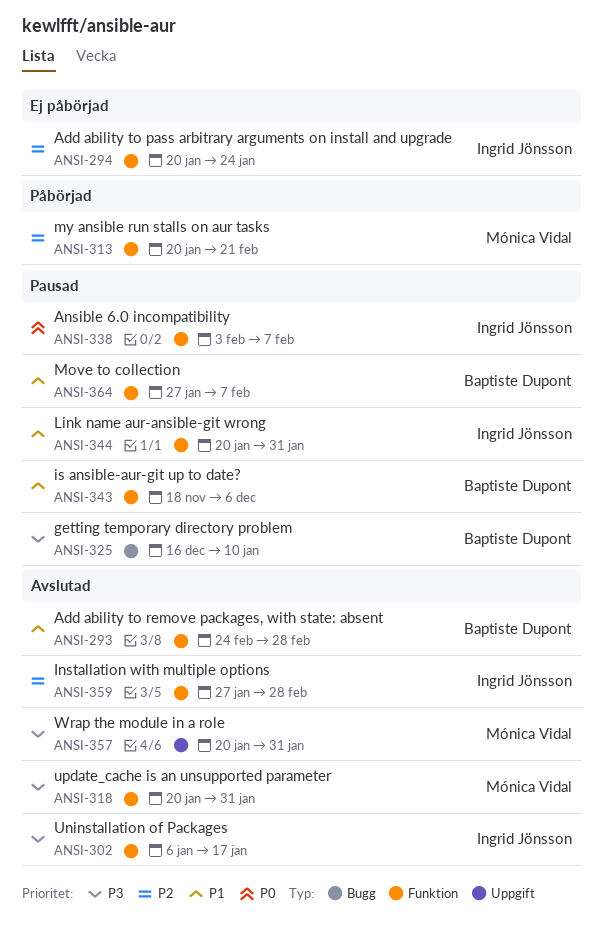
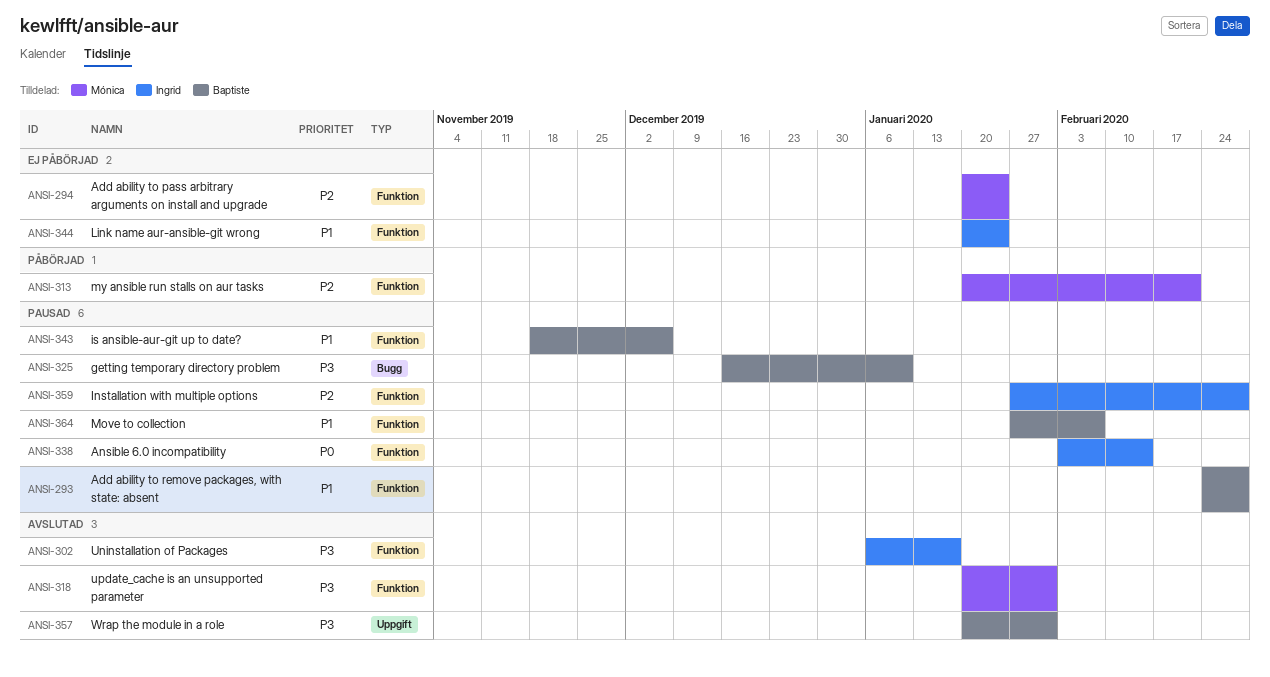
ANSI-293, status: Avslutad -> Pausad
ANSI-294, owner: Ingrid Jönsson -> Mónica Vidal
ANSI-338, due: Feb 7 -> Feb 14
ANSI-344, status: Pausad -> Ej påbörjad
ANSI-344, due: Jan 31 -> Jan 24
ANSI-357, owner: Mónica Vidal -> Baptiste Dupont
ANSI-359, status: Avslutad -> Pausad

